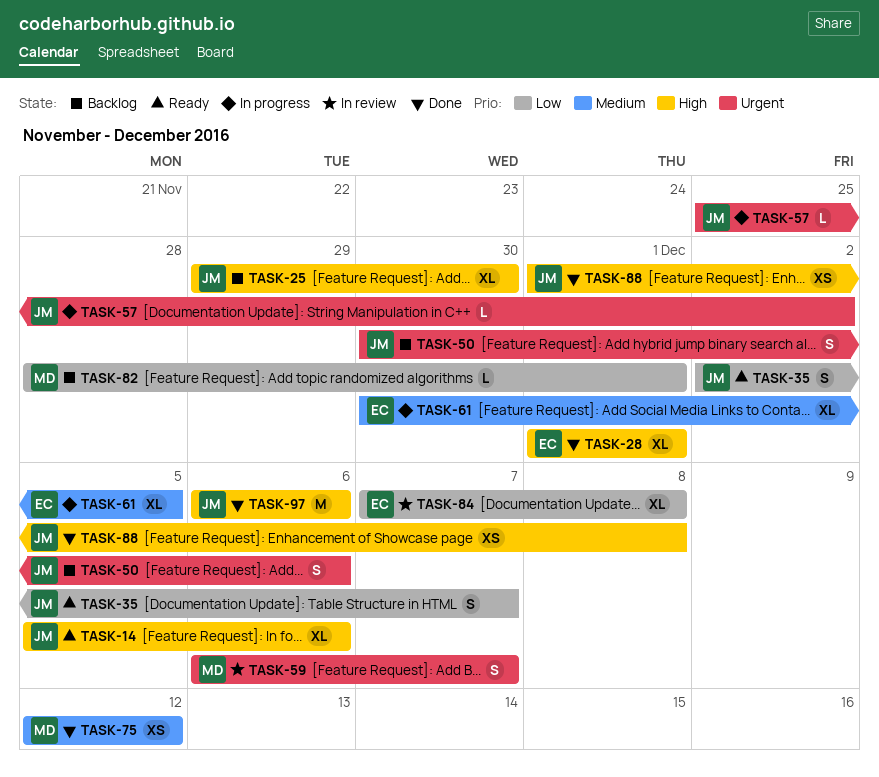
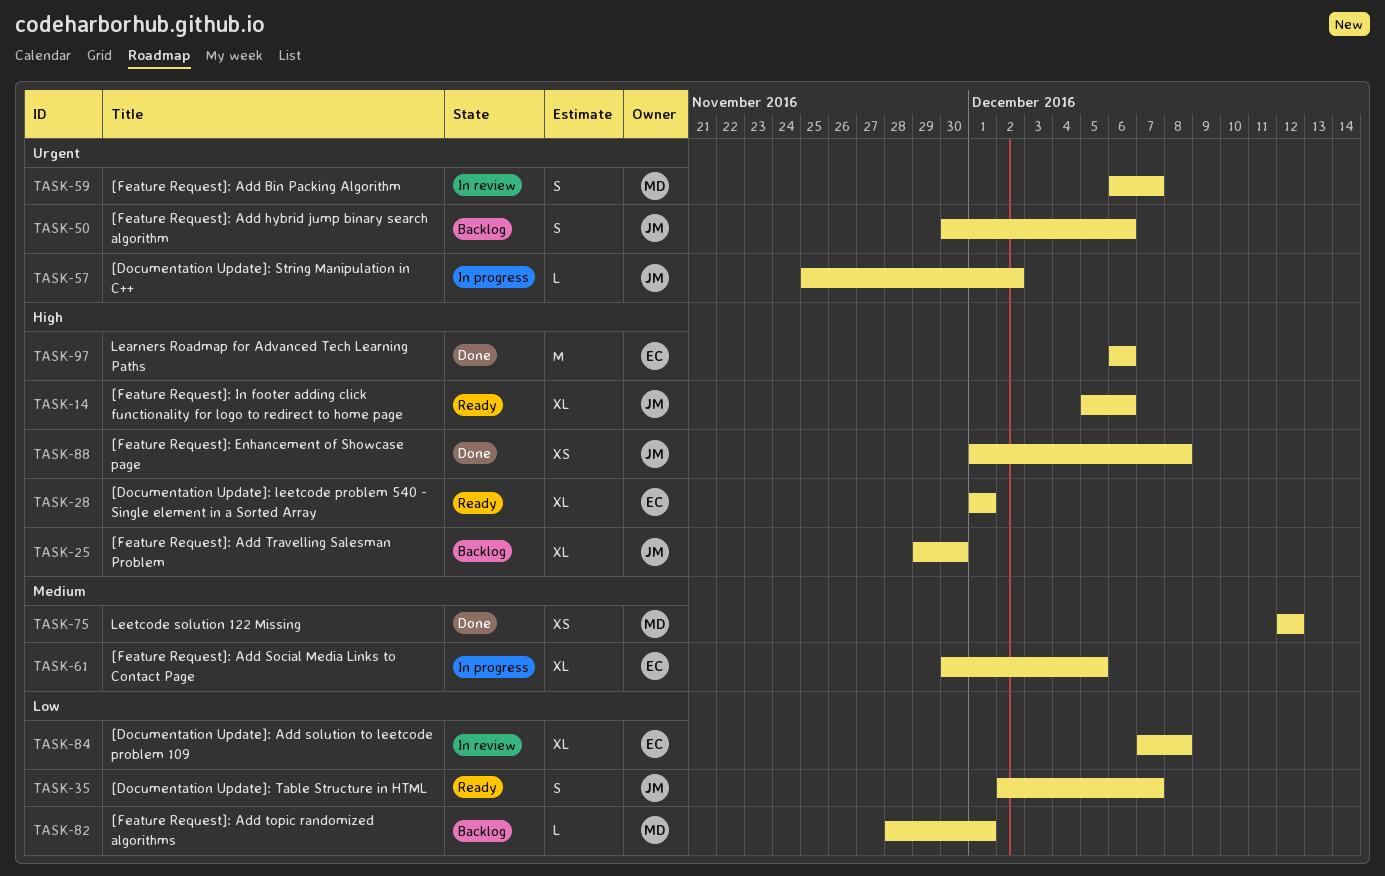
TASK-28, status: Done -> Ready
TASK-97, owner: JM -> EC

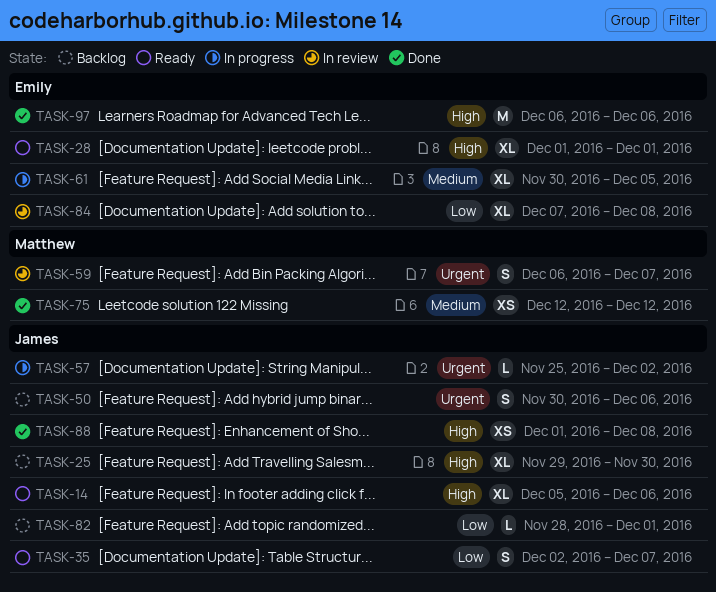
TASK-82, owner: Matthew -> James

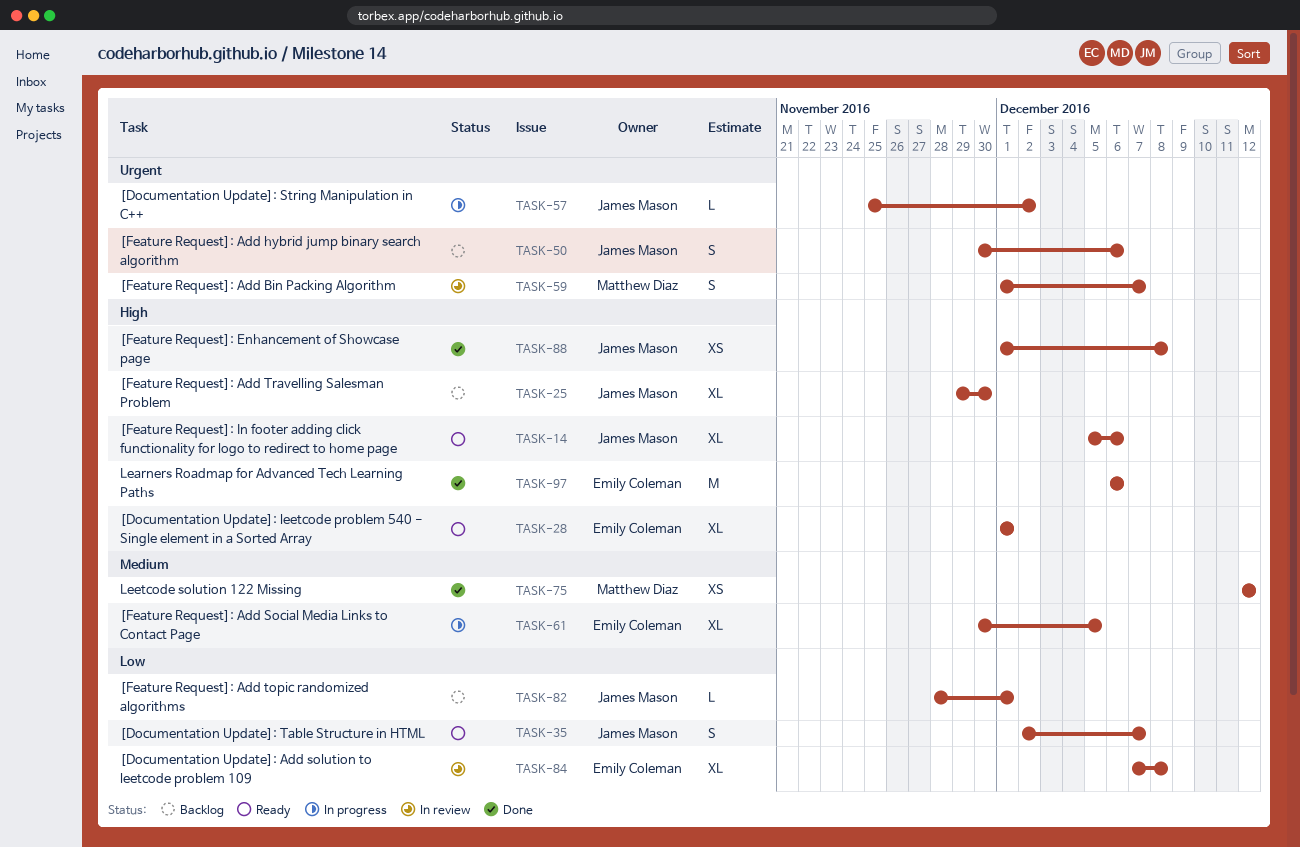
TASK-59, start: Dec 6 -> Dec 1

